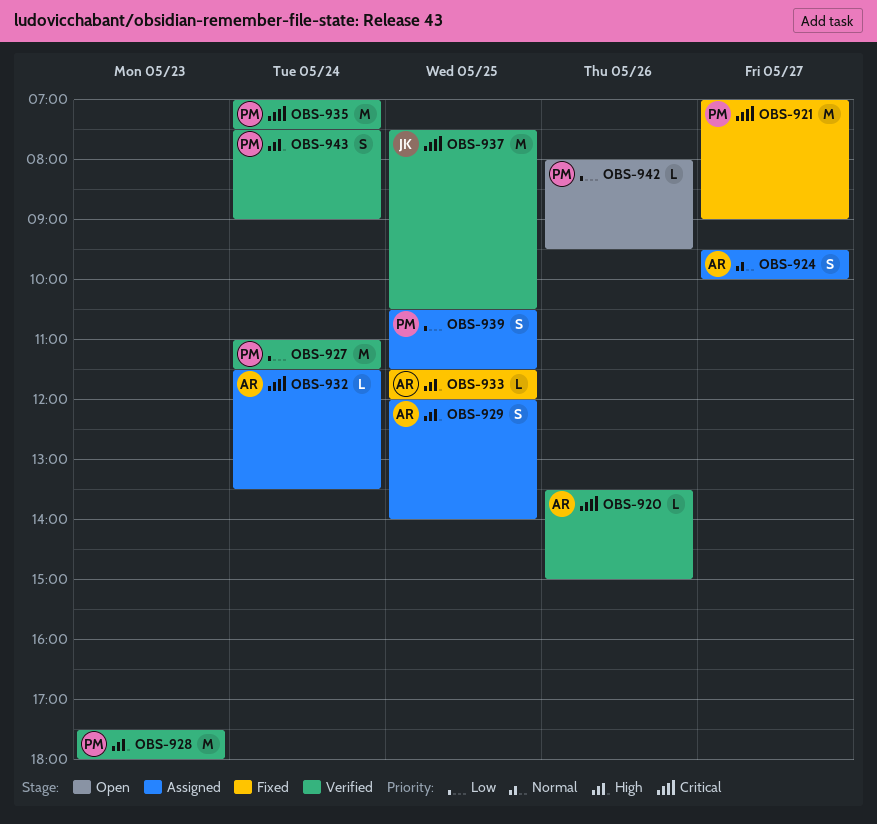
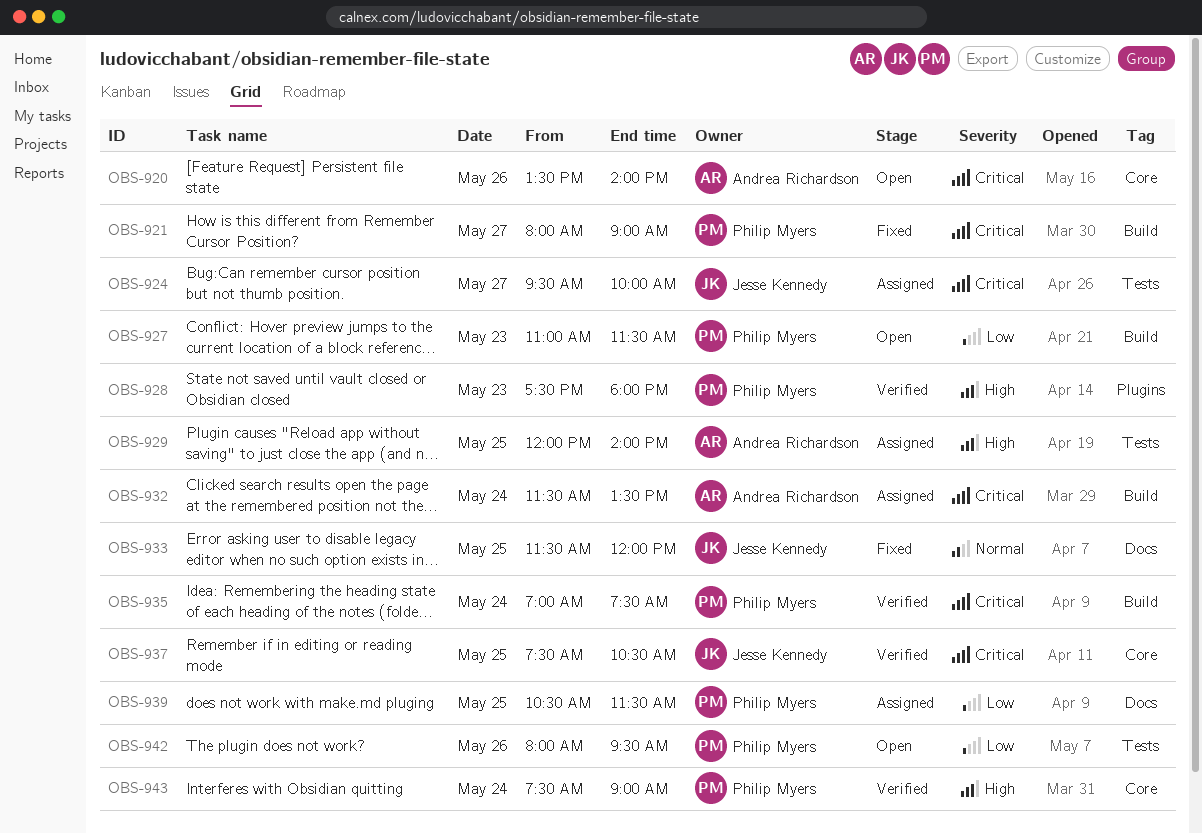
OBS-920, status: Verified -> Open
OBS-920, ends: 15:00 -> 14:00
OBS-921, begins: 07:00 -> 08:00
OBS-924, owner: Andrea Richardson -> Jesse Kennedy
OBS-924, priority: Normal -> Critical
OBS-927, status: Verified -> Open
OBS-927, day: May 24 -> May 23
OBS-933, owner: Andrea Richardson -> Jesse Kennedy
OBS-933, priority: High -> Normal

